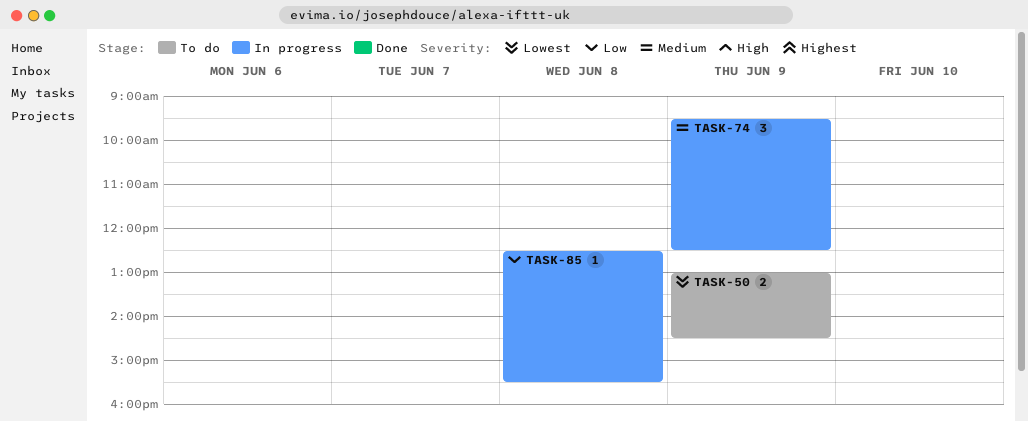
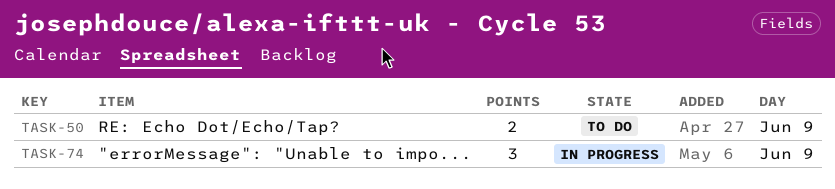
TASK-85: present -> none

